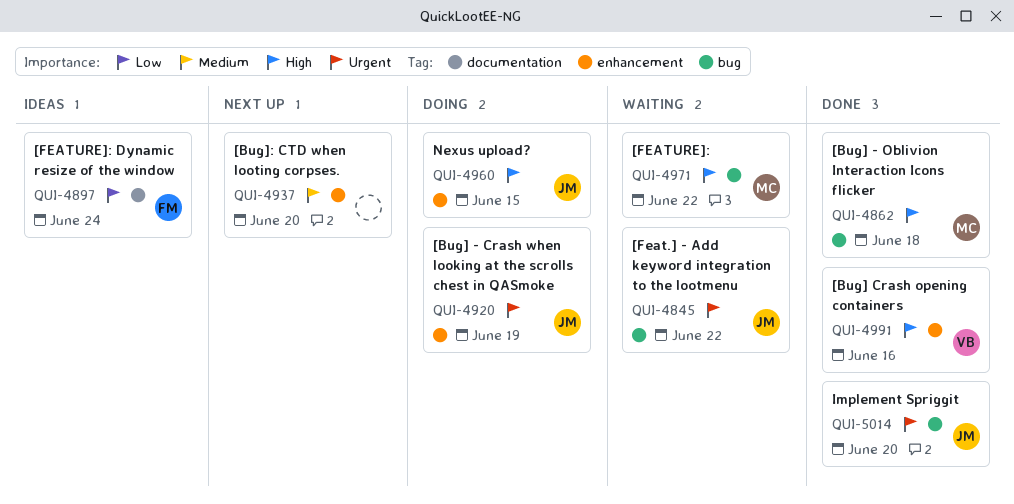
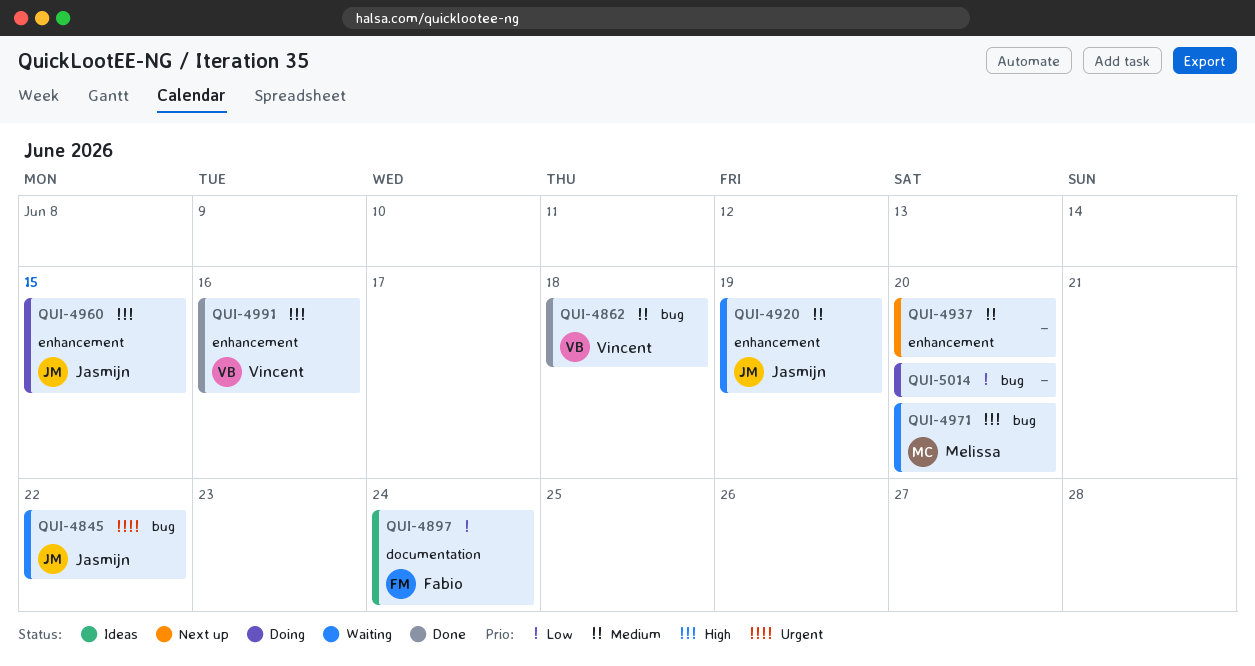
QUI-4862, owner: Melissa -> Vincent
QUI-4862, priority: High -> Medium
QUI-4920, status: Doing -> Waiting
QUI-4920, priority: Urgent -> Medium
QUI-4971, due: Jun 22 -> Jun 20
QUI-5014, status: Done -> Doing
QUI-5014, owner: Jasmijn -> none
QUI-5014, priority: Urgent -> Low

